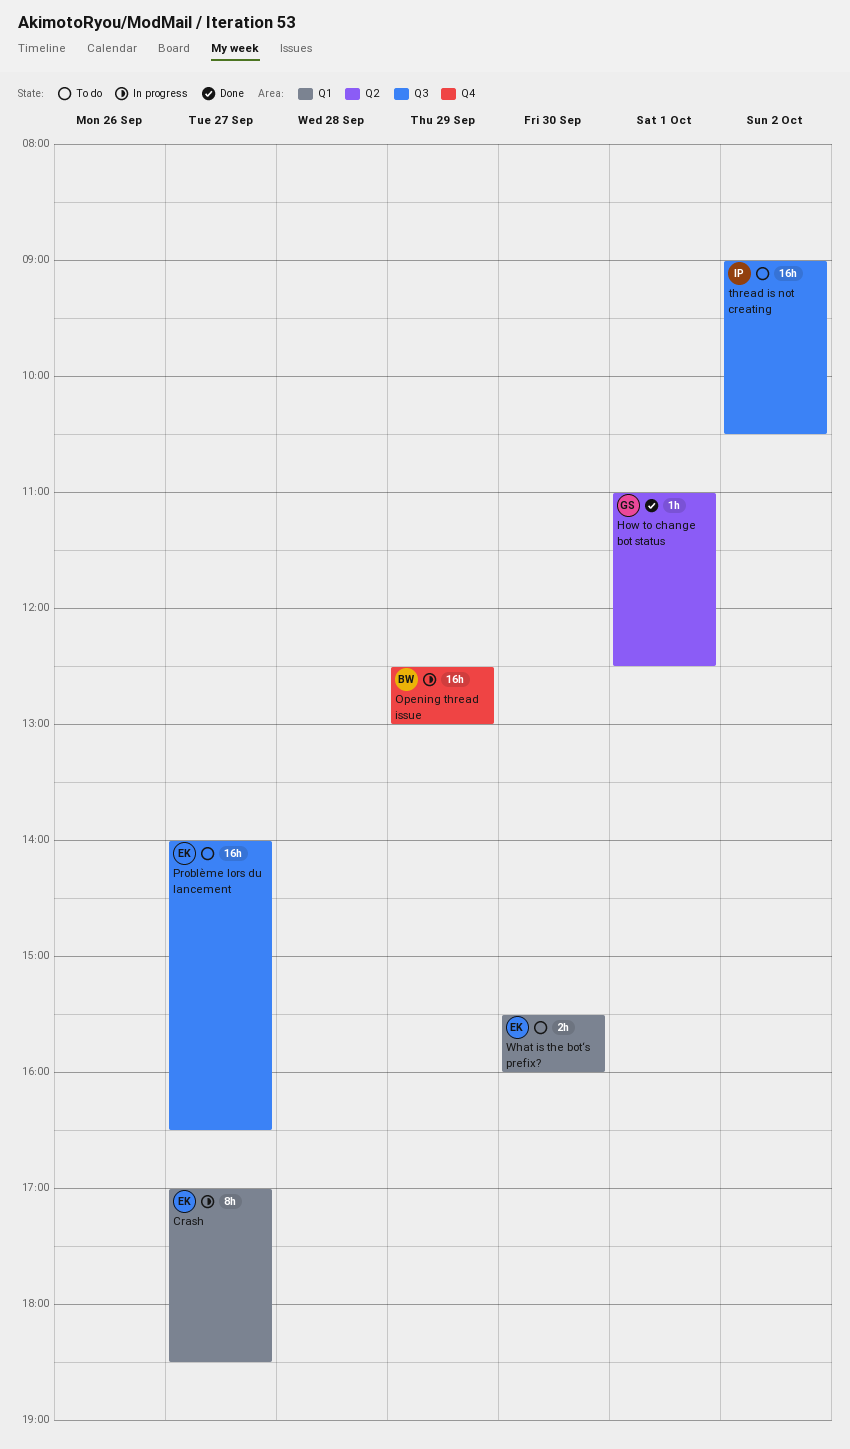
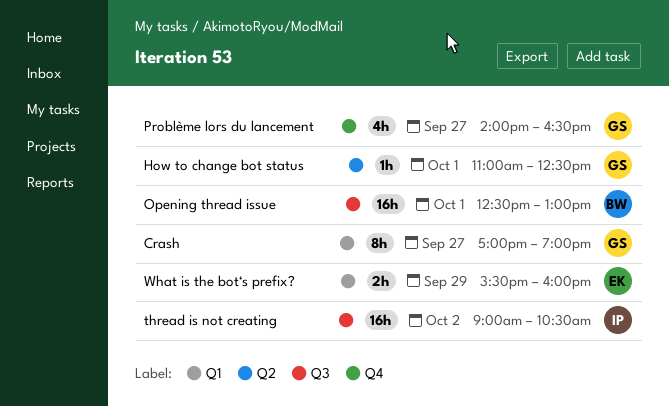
Crash, owner: EK -> GS
Crash, ends: 18:30 -> 19:00
Opening thread issue, label: Q4 -> Q3
Opening thread issue, day: Sep 29 -> Oct 1
Problème lors du lancement, owner: EK -> GS
Problème lors du lancement, label: Q3 -> Q4
Problème lors du lancement, estimate: 16h -> 4h
What is the bot‘s prefix?, day: Sep 30 -> Sep 29

